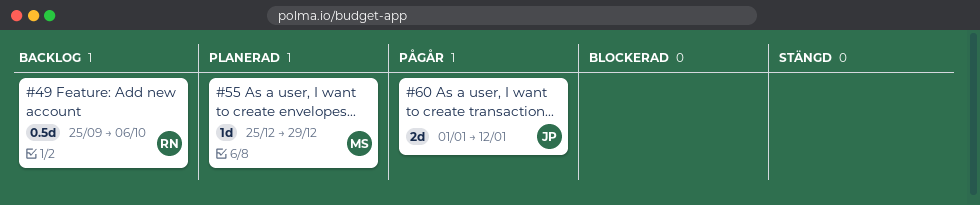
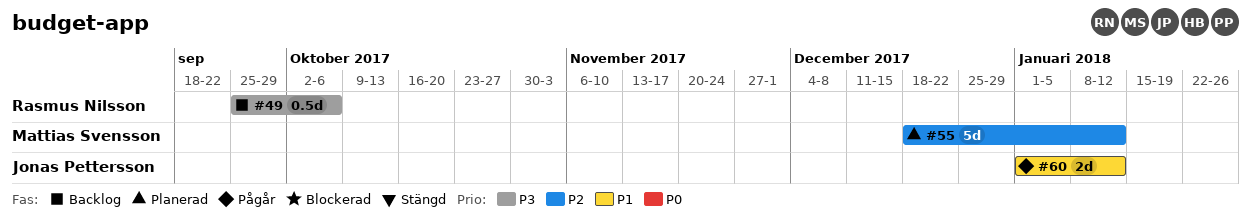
#55, estimate: 1d -> 5d
#55, start: Dec 25 -> Dec 18
#55, due: Dec 29 -> Jan 12

